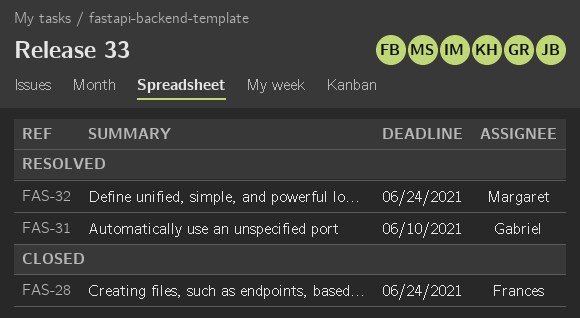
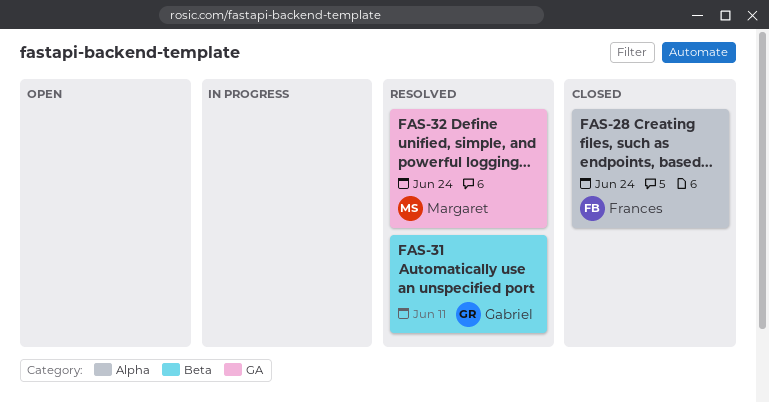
FAS-31, due: Jun 10 -> Jun 11

